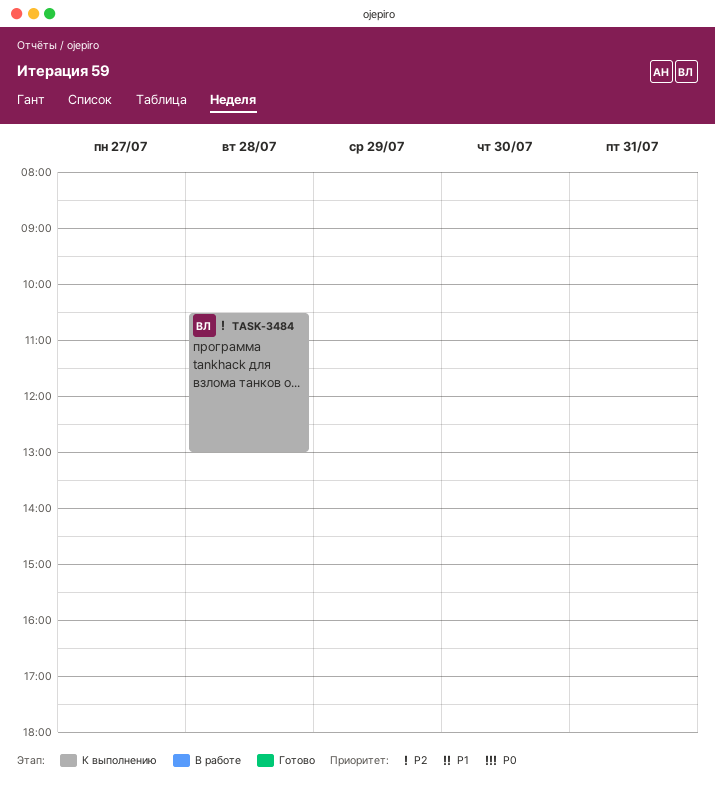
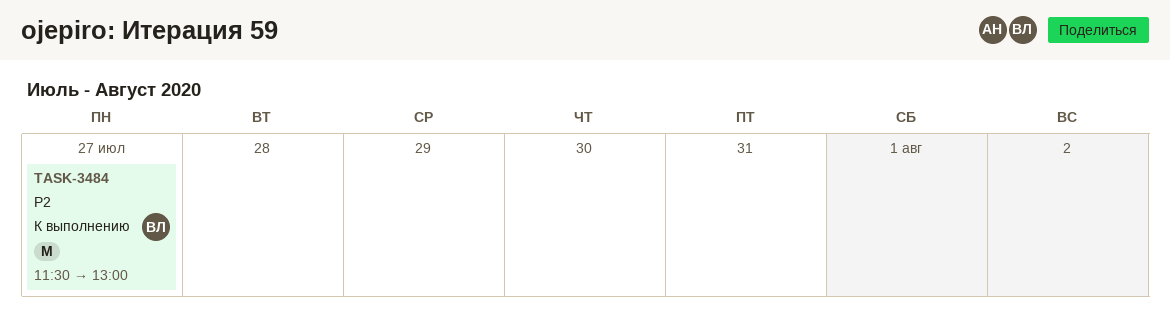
TASK-3484, day: Jul 28 -> Jul 27
TASK-3484, begins: 10:30 -> 11:30

